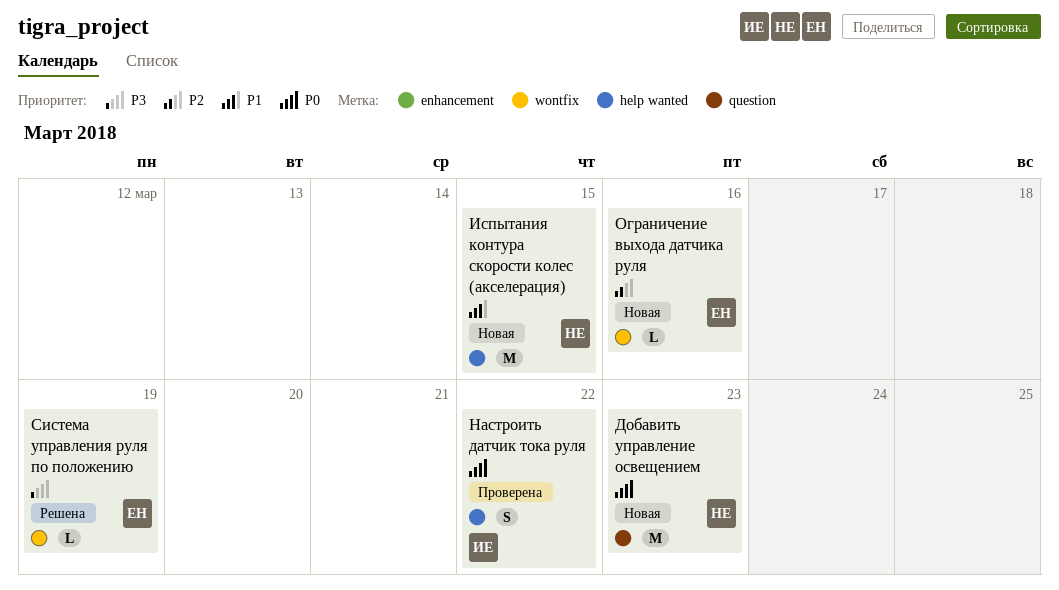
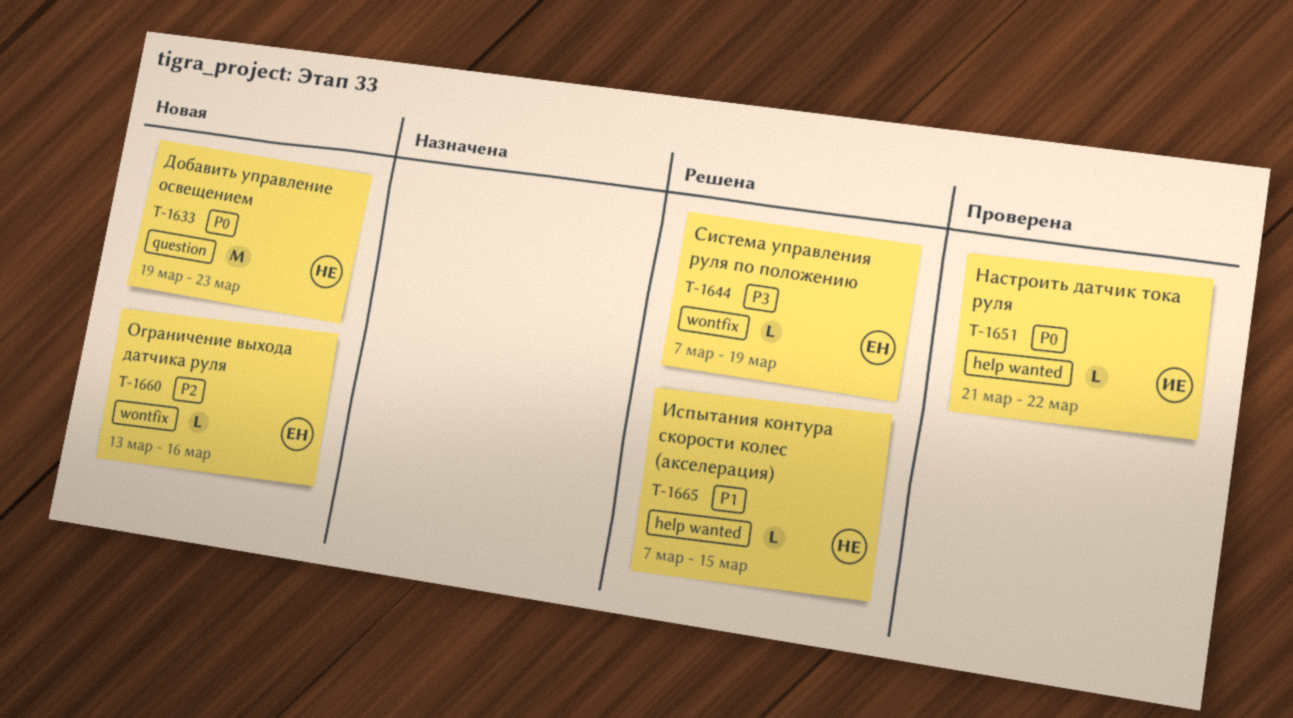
Испытания контура скорости колес (акселерация), status: Новая -> Решена
Испытания контура скорости колес (акселерация), estimate: M -> L
Настроить датчик тока руля, estimate: S -> L

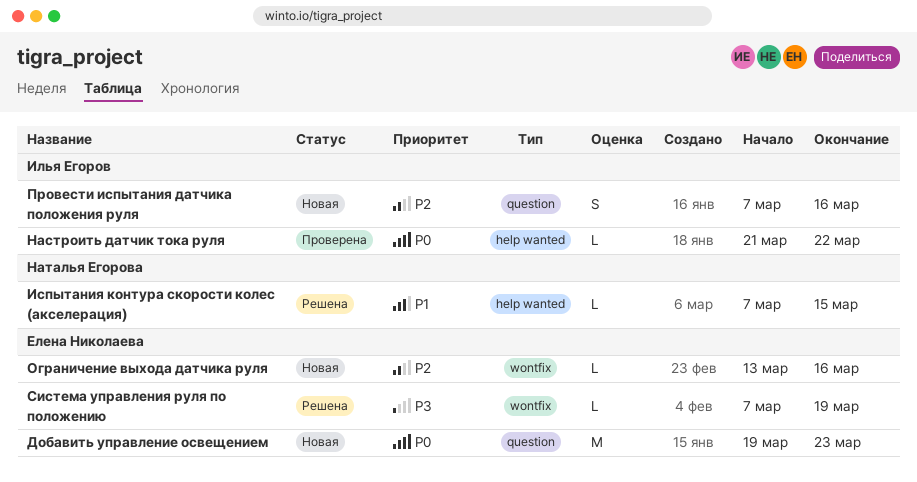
Добавить управление освещением, owner: Наталья Егорова -> Елена Николаева
Провести испытания датчика положения руля: none -> present

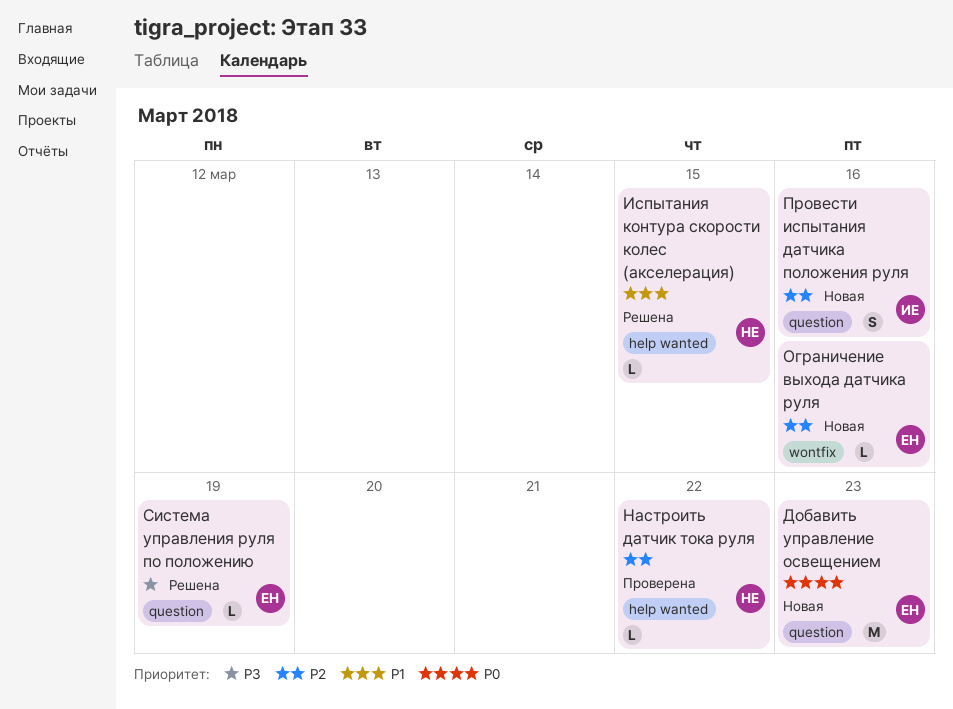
Настроить датчик тока руля, owner: Илья Егоров -> Наталья Егорова
Настроить датчик тока руля, priority: P0 -> P2
Система управления руля по положению, label: wontfix -> question

